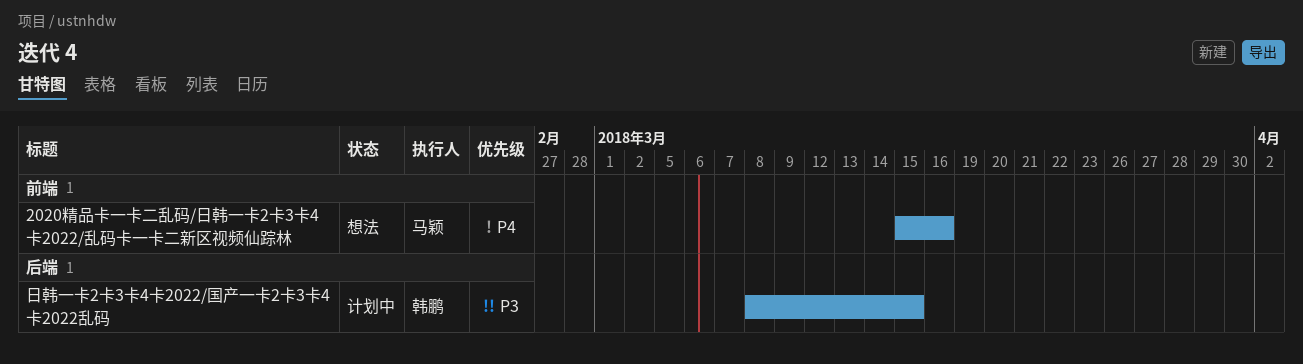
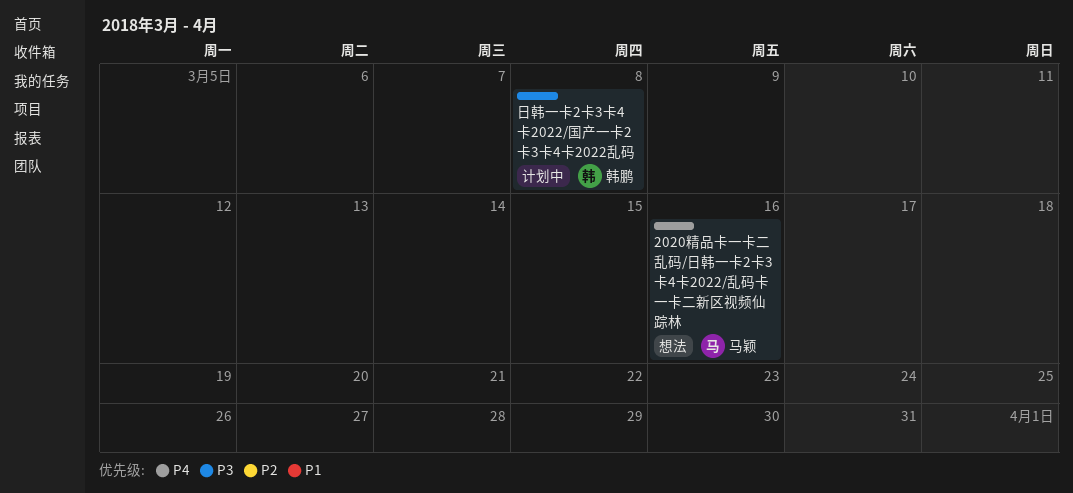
日韩一卡2卡3卡4卡2022/国产一卡2卡3卡4卡2022乱码, due: Mar 15 -> Mar 8

